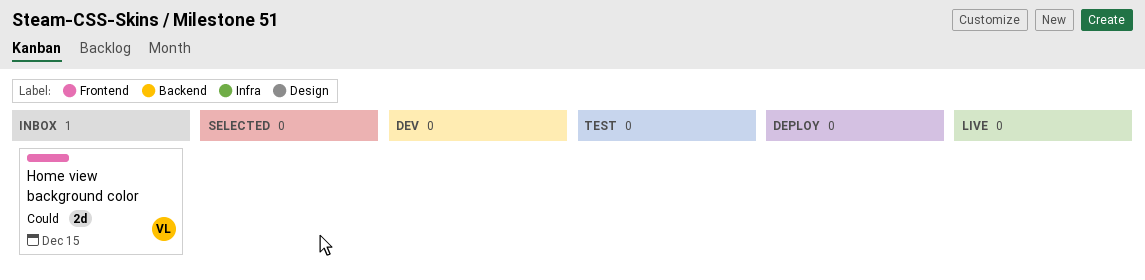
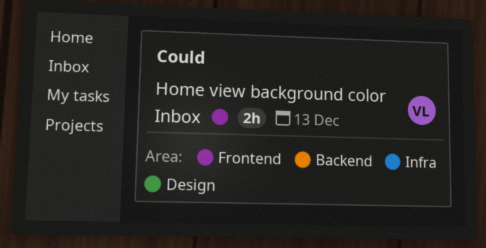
Home view background color, estimate: 2d -> 2h
Home view background color, due: Dec 15 -> Dec 13

